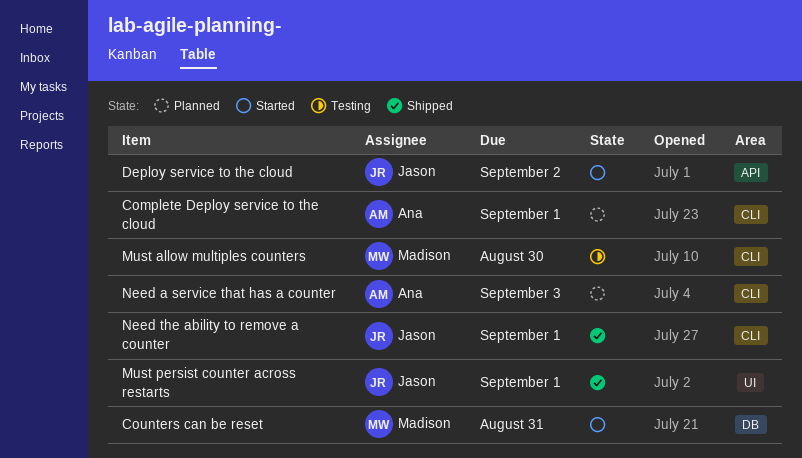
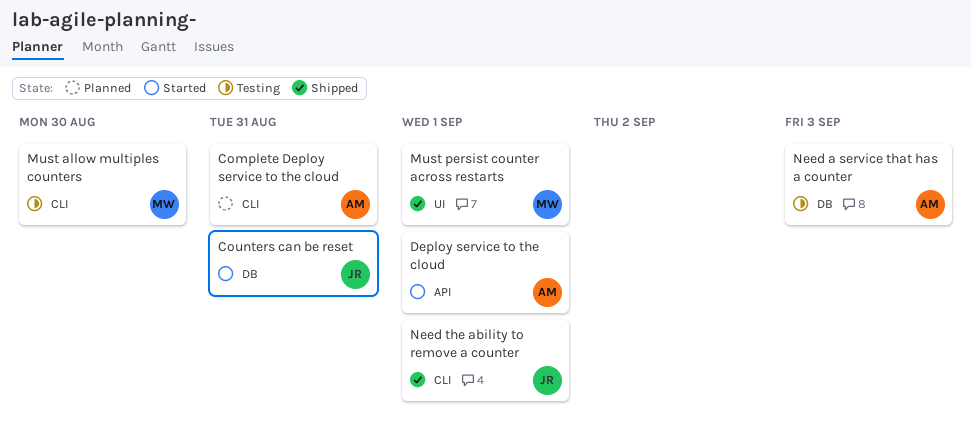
Complete Deploy service to the cloud, due: Sep 1 -> Aug 31
Counters can be reset, owner: Madison -> Jason
Deploy service to the cloud, owner: Jason -> Ana
Deploy service to the cloud, due: Sep 2 -> Sep 1
Must persist counter across restarts, owner: Jason -> Madison
Need a service that has a counter, status: Planned -> Testing
Need a service that has a counter, label: CLI -> DB

